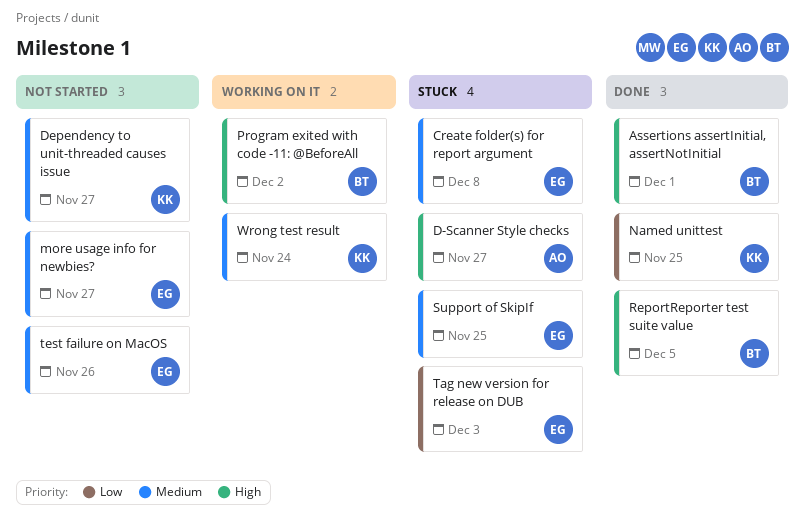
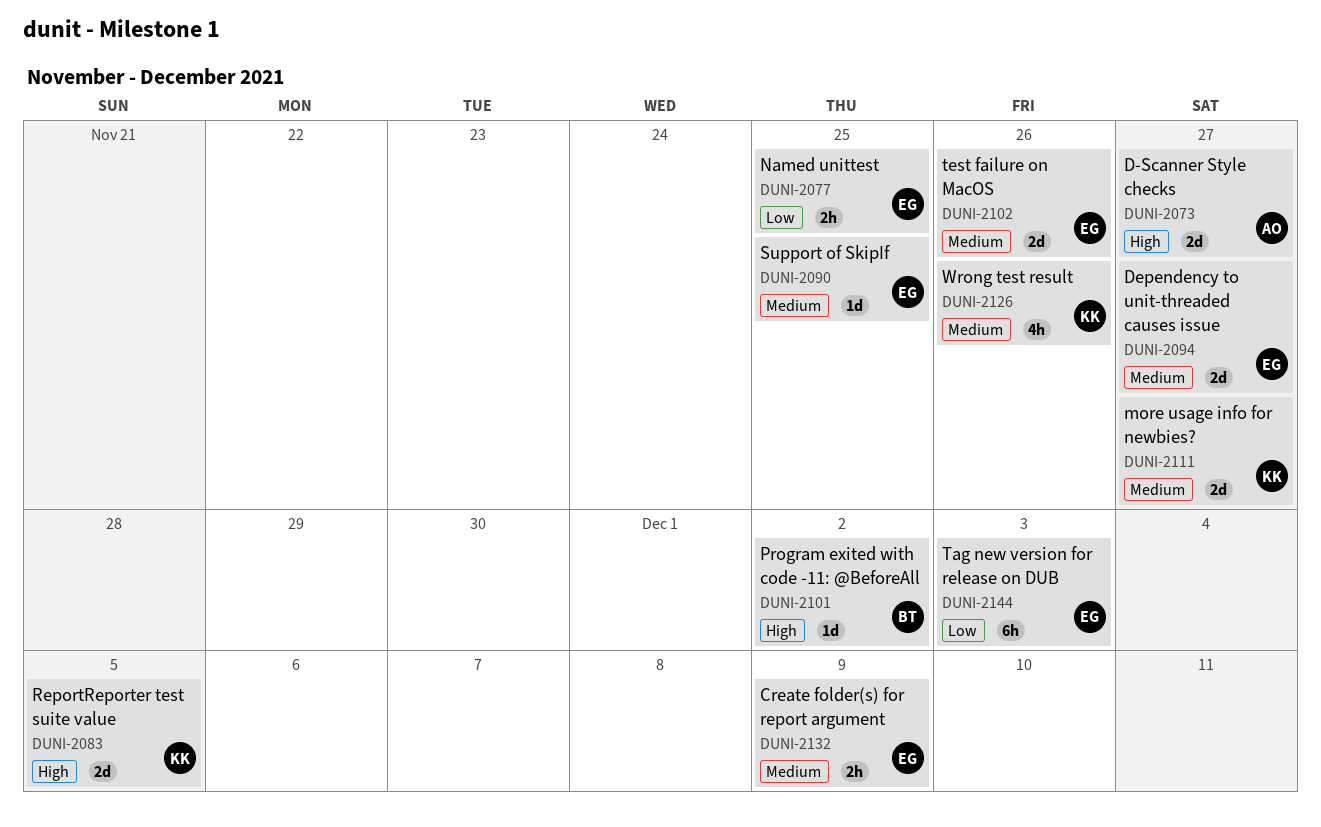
Assertions assertInitial, assertNotInitial: present -> none
Create folder(s) for report argument, due: Dec 8 -> Dec 9
Dependency to unit-threaded causes issue, owner: KK -> EG
more usage info for newbies?, owner: EG -> KK
Named unittest, owner: KK -> EG
ReportReporter test suite value, owner: BT -> KK
Wrong test result, due: Nov 24 -> Nov 26

